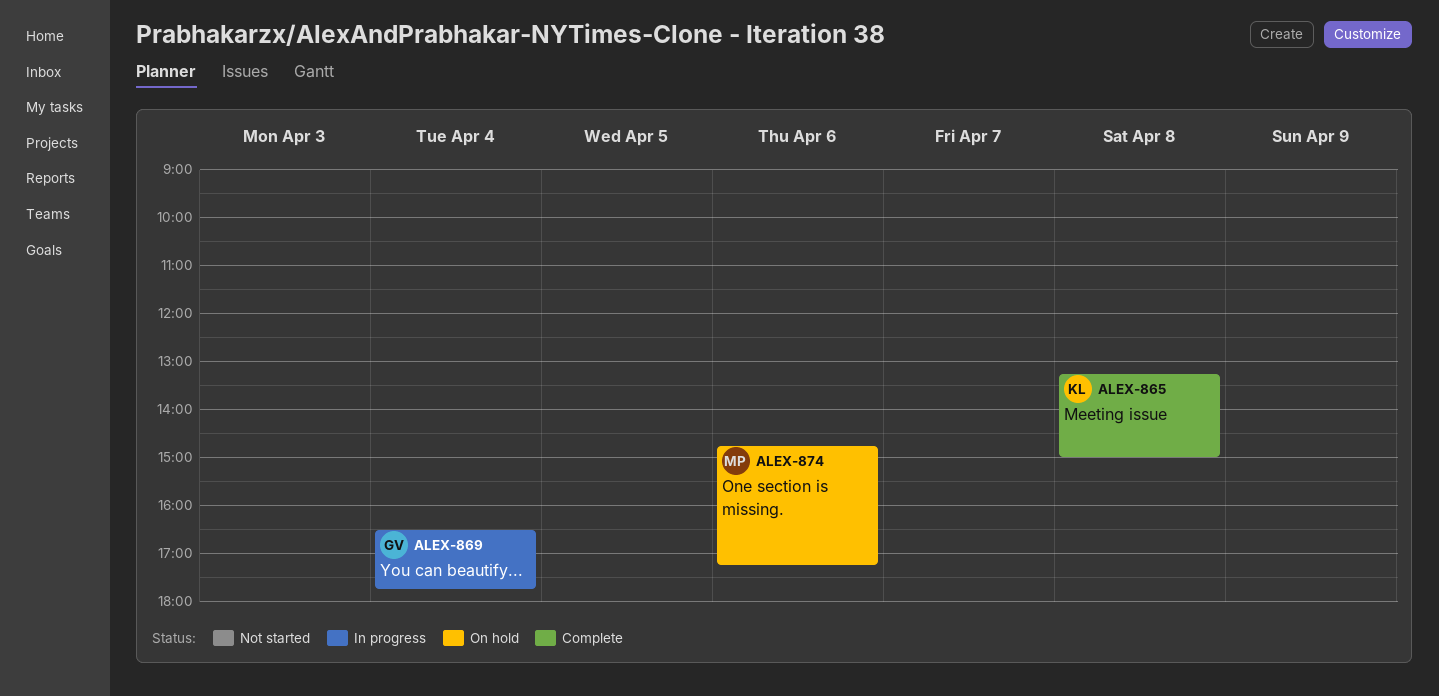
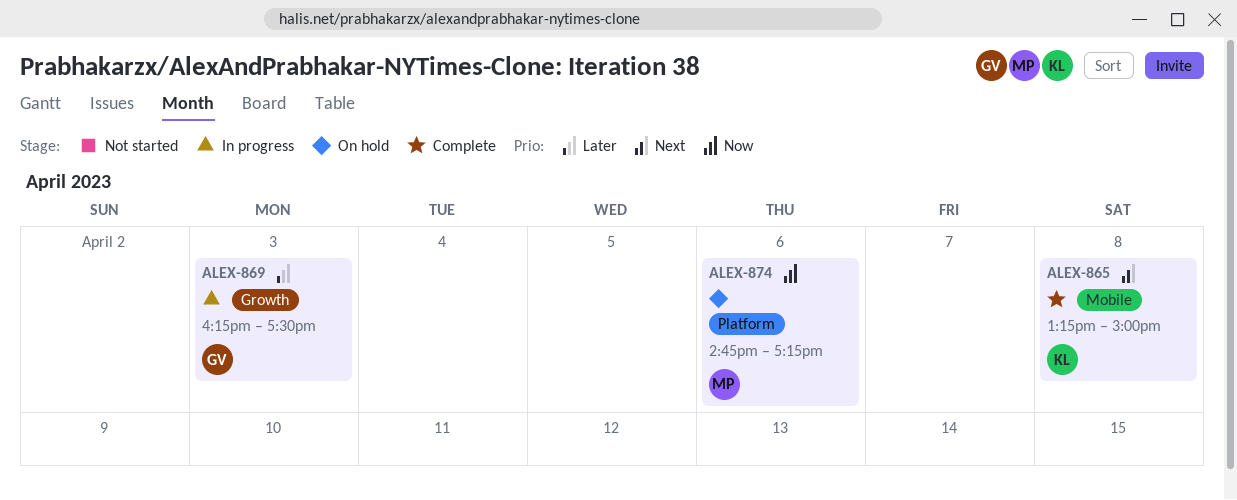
ALEX-869, day: Apr 4 -> Apr 3
ALEX-869, begins: 16:30 -> 16:15
ALEX-869, ends: 17:45 -> 17:30

